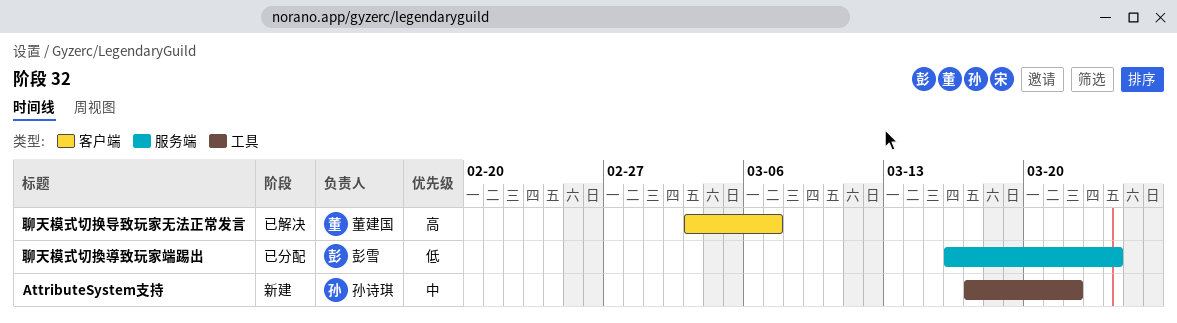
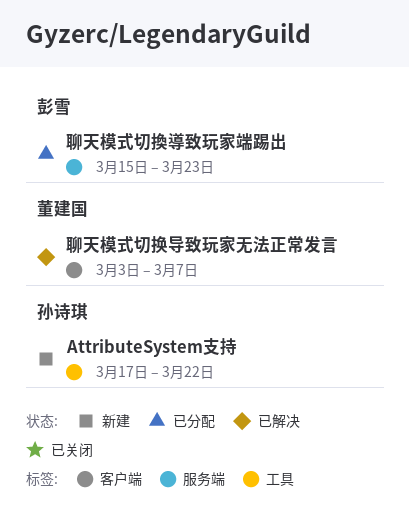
聊天模式切換導致玩家端踢出, start: Mar 16 -> Mar 15
聊天模式切換導致玩家端踢出, due: Mar 24 -> Mar 23

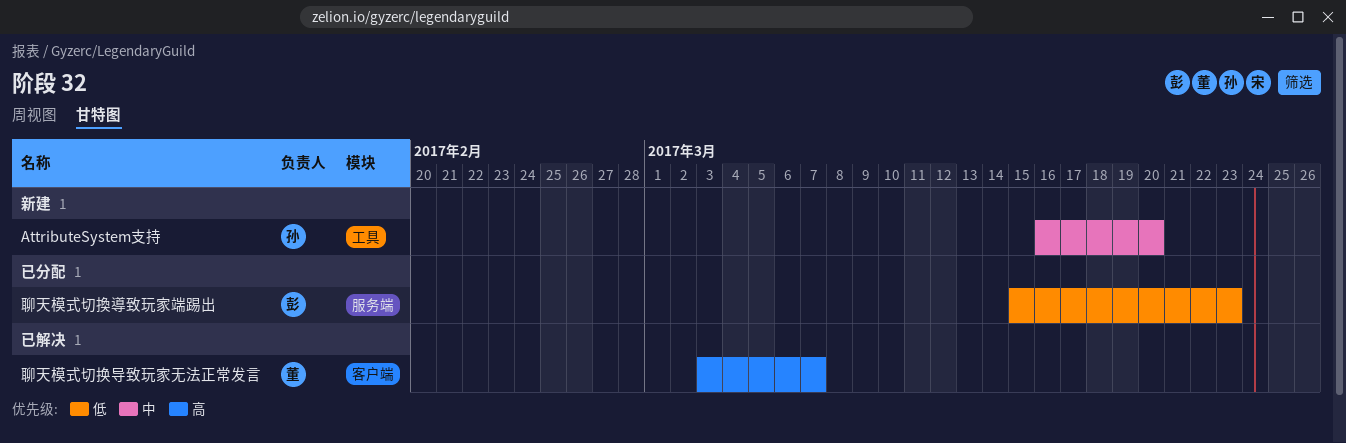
AttributeSystem支持, start: Mar 17 -> Mar 16
AttributeSystem支持, due: Mar 22 -> Mar 20

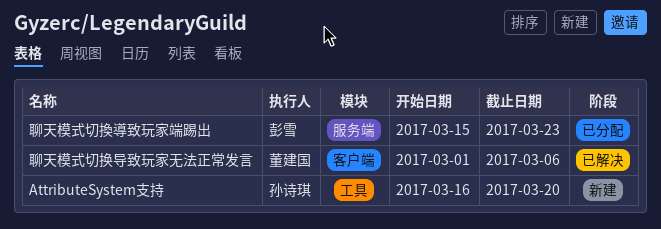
聊天模式切换导致玩家无法正常发言, start: Mar 3 -> Mar 1
聊天模式切换导致玩家无法正常发言, due: Mar 7 -> Mar 6

